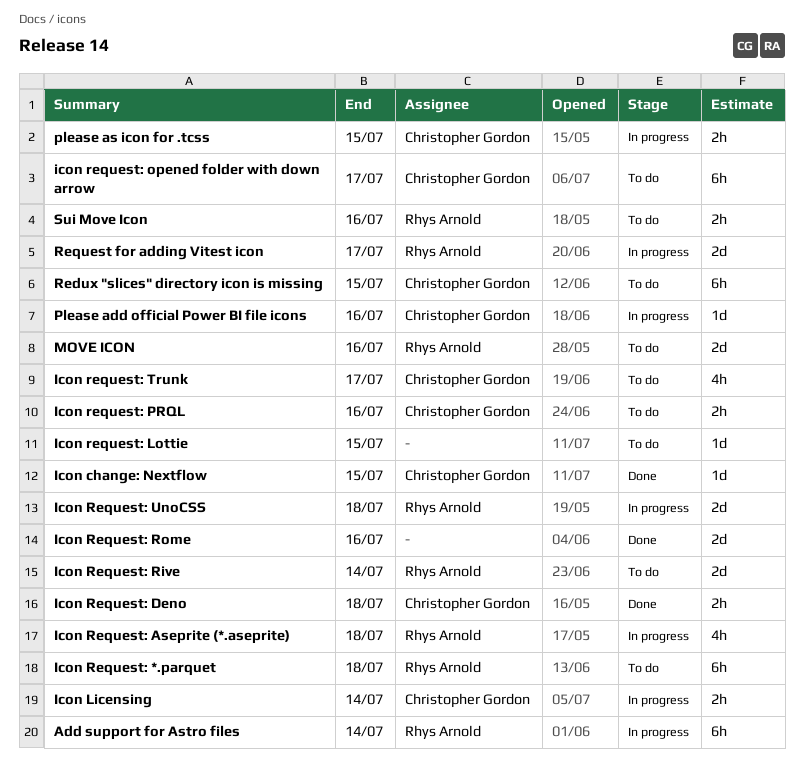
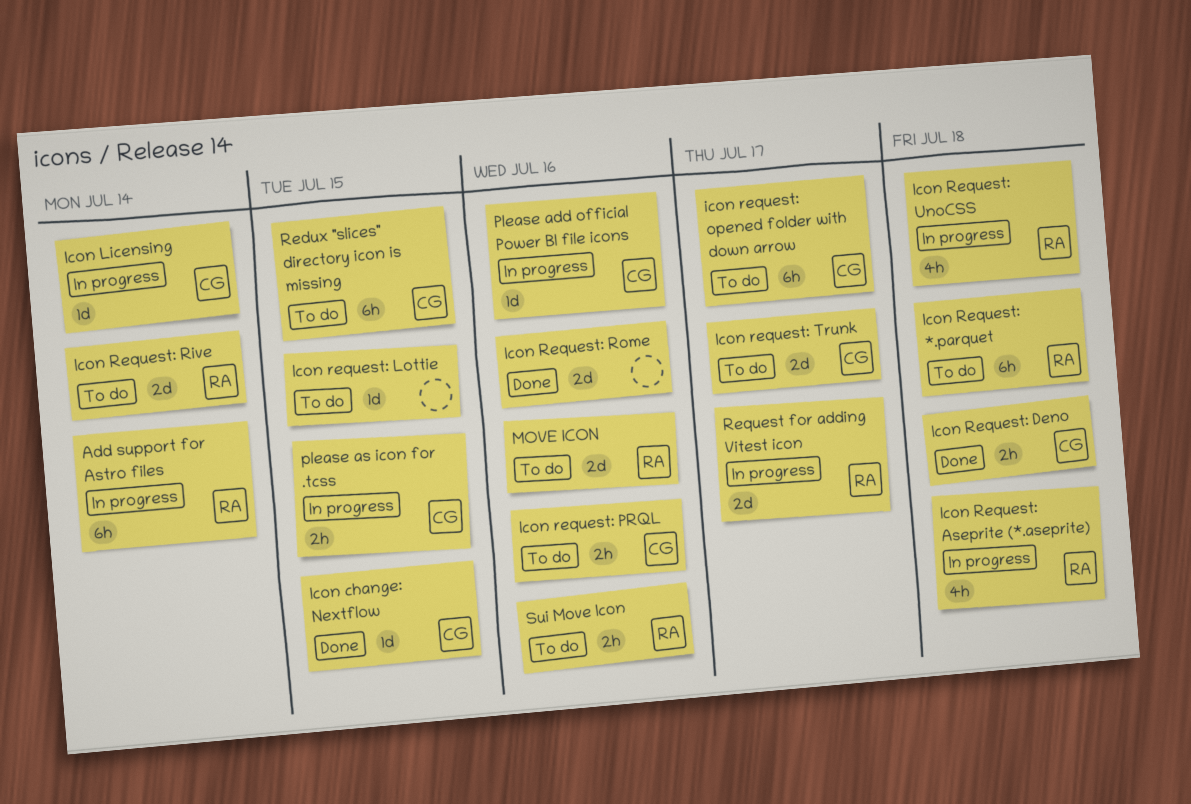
Icon Licensing, estimate: 2h -> 1d
Icon request: Trunk, estimate: 4h -> 2d
Icon Request: UnoCSS, estimate: 2d -> 4h

